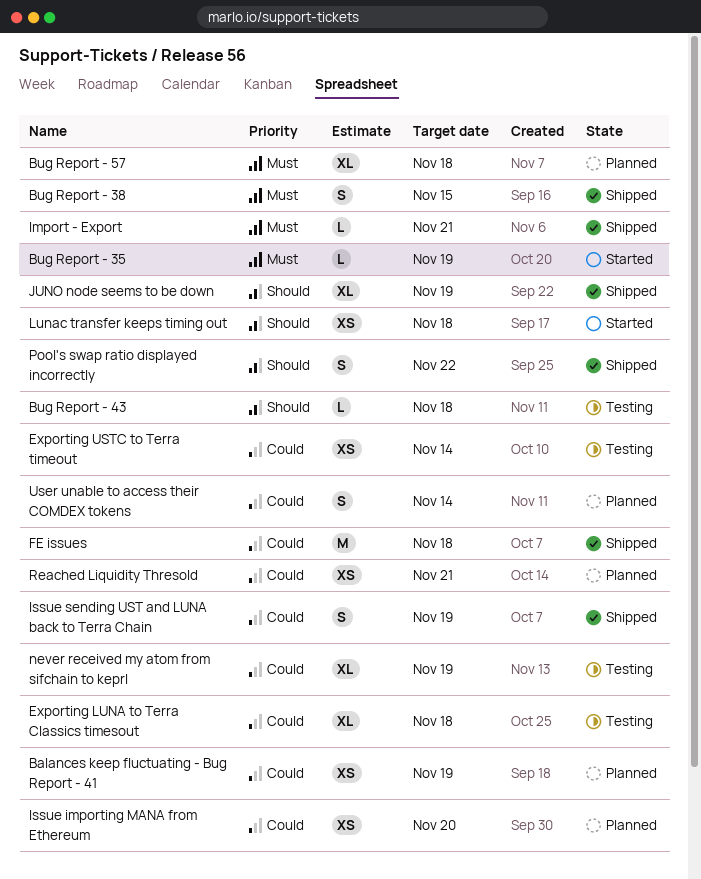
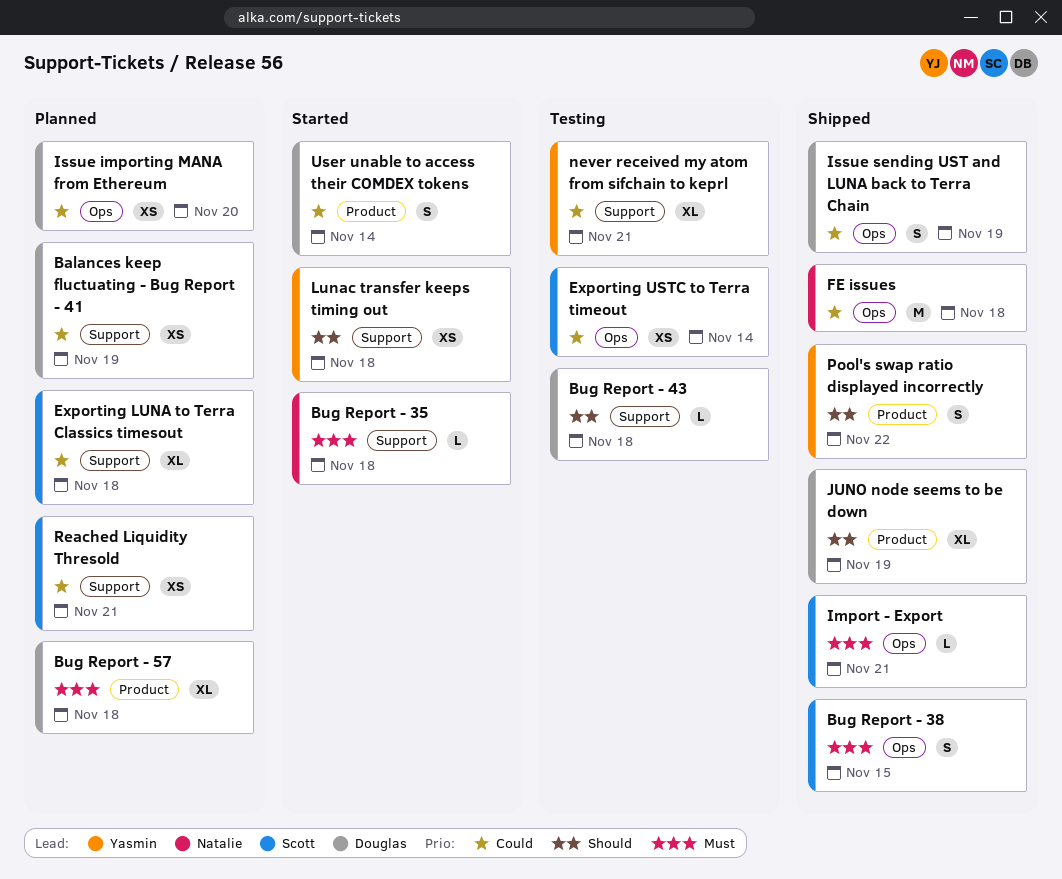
Bug Report - 35, due: Nov 19 -> Nov 18
Exporting LUNA to Terra Classics timesout, status: Testing -> Planned
never received my atom from sifchain to keprl, due: Nov 19 -> Nov 21
User unable to access their COMDEX tokens, status: Planned -> Started

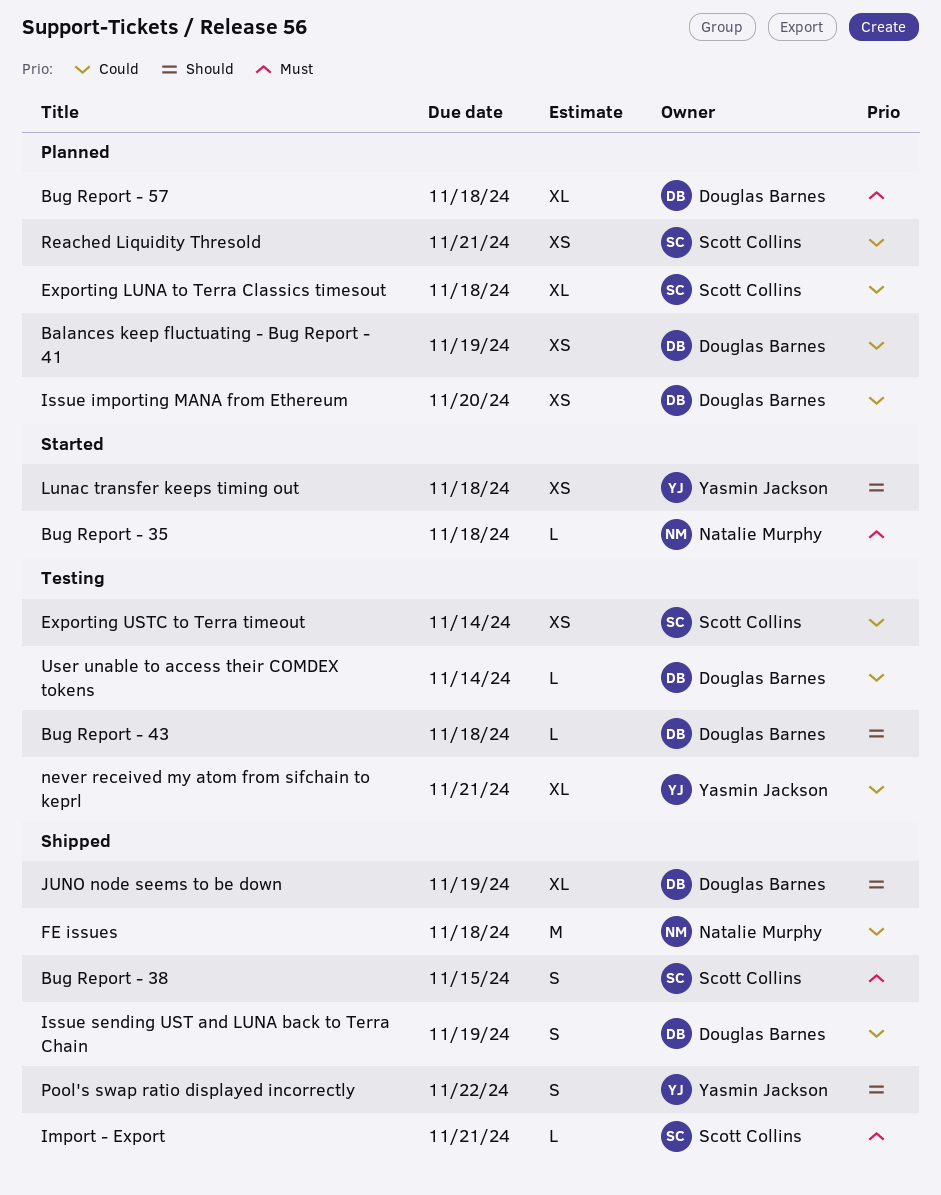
User unable to access their COMDEX tokens, status: Started -> Testing
User unable to access their COMDEX tokens, estimate: S -> L

